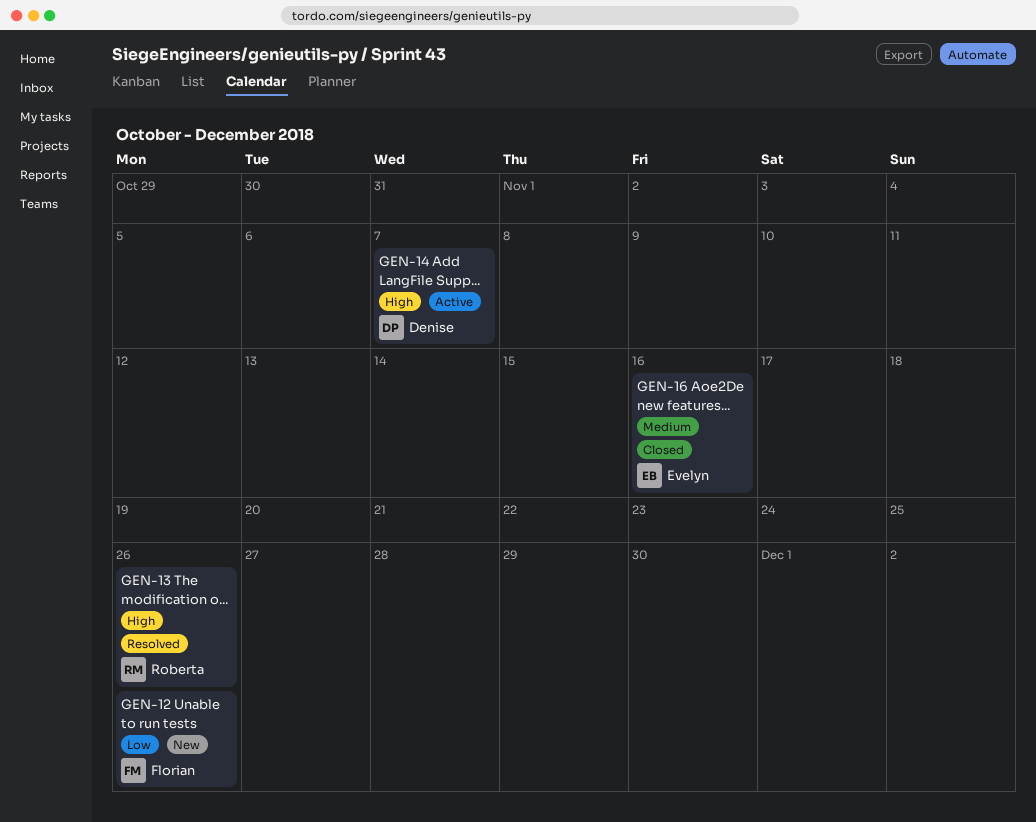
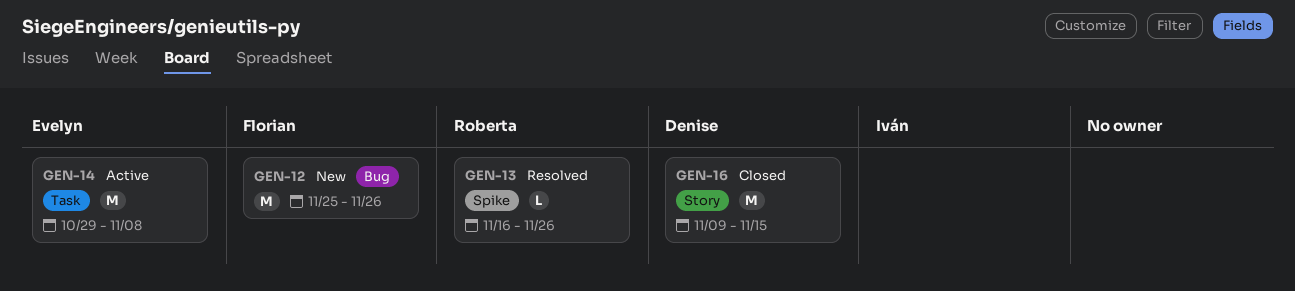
GEN-14, owner: Denise -> Evelyn
GEN-14, due: Nov 7 -> Nov 8
GEN-16, owner: Evelyn -> Denise
GEN-16, due: Nov 16 -> Nov 15

